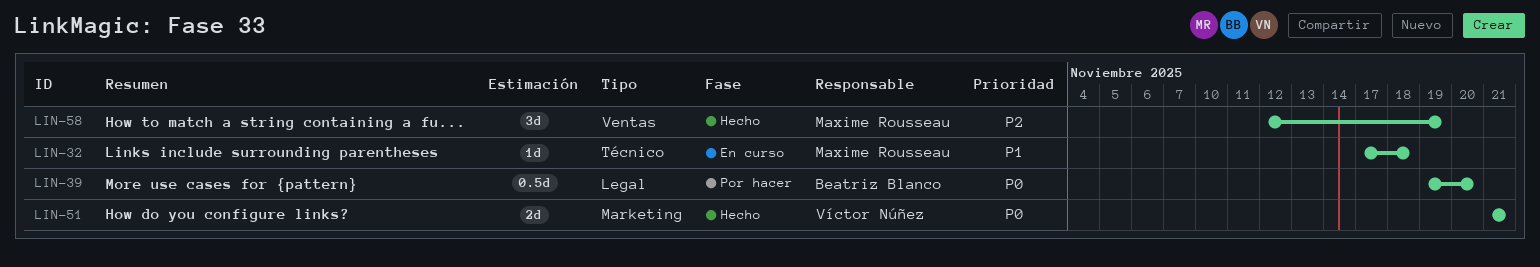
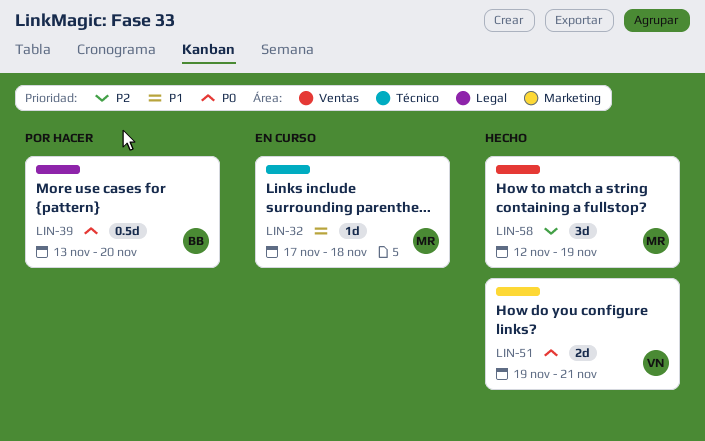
LIN-39, start: Nov 19 -> Nov 13
LIN-51, start: Nov 21 -> Nov 19

